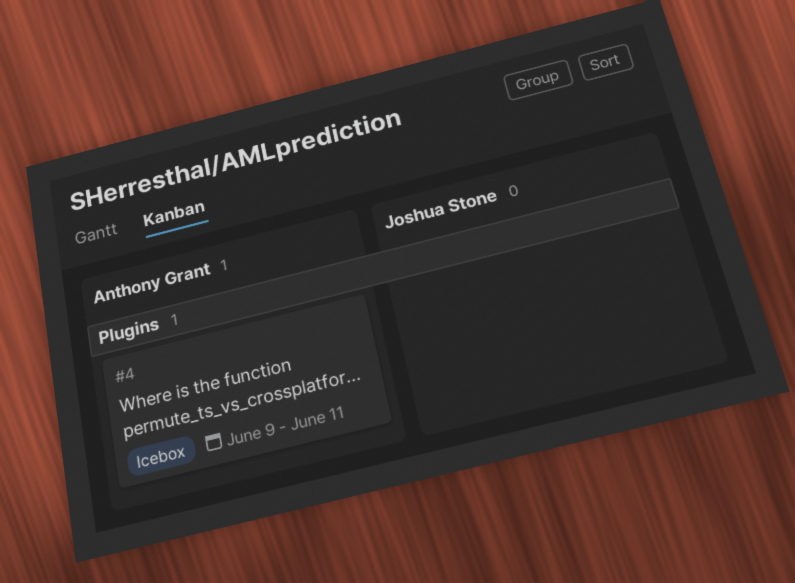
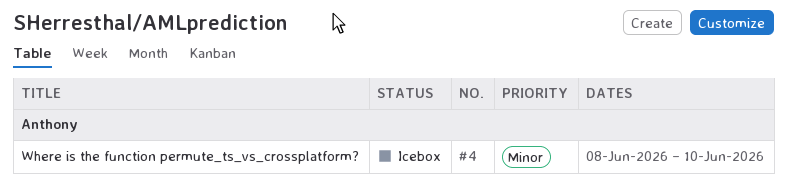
#4, start: Jun 9 -> Jun 8
#4, due: Jun 11 -> Jun 10

